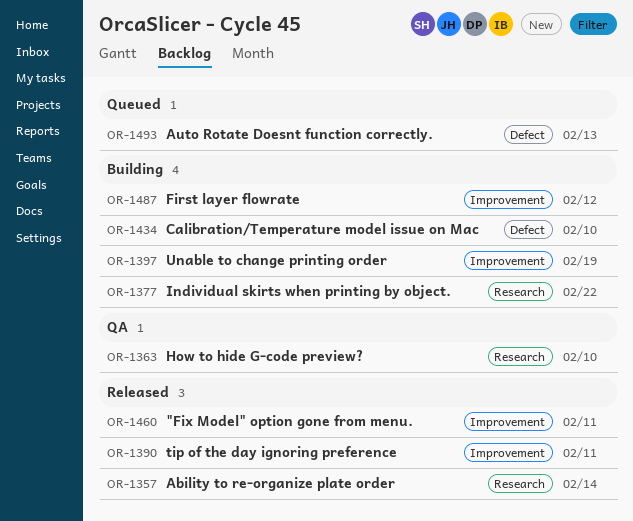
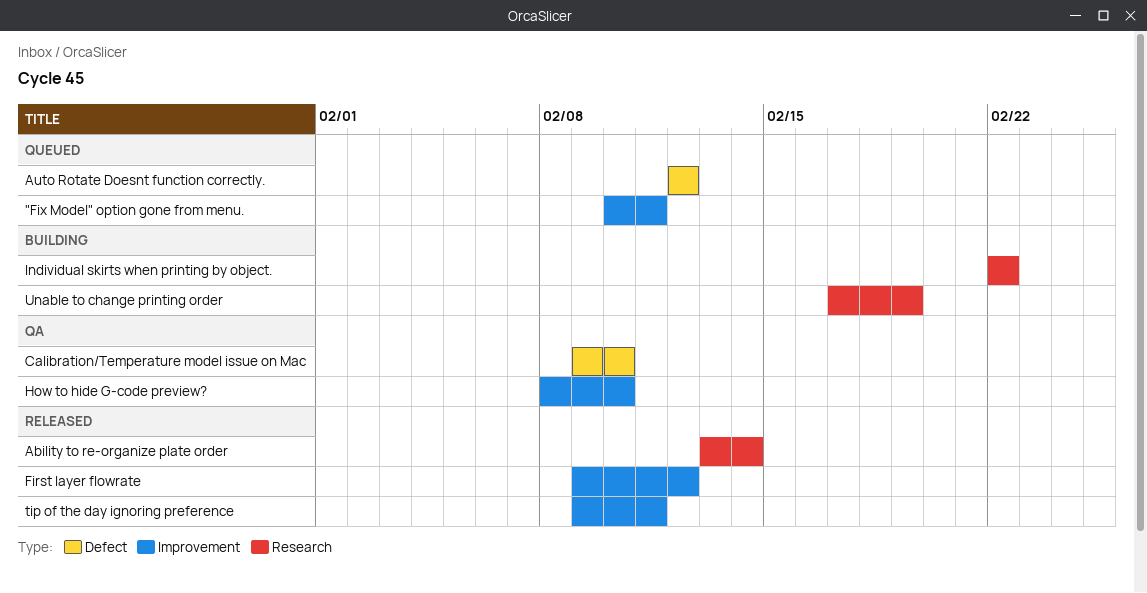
"Fix Model" option gone from menu., status: Released -> Queued
Auto Rotate Doesnt function correctly., due: Feb 13 -> Feb 12
Calibration/Temperature model issue on Mac, status: Building -> QA
First layer flowrate, status: Building -> Released
How to hide G-code preview?, label: Research -> Improvement
Unable to change printing order, label: Improvement -> Research

